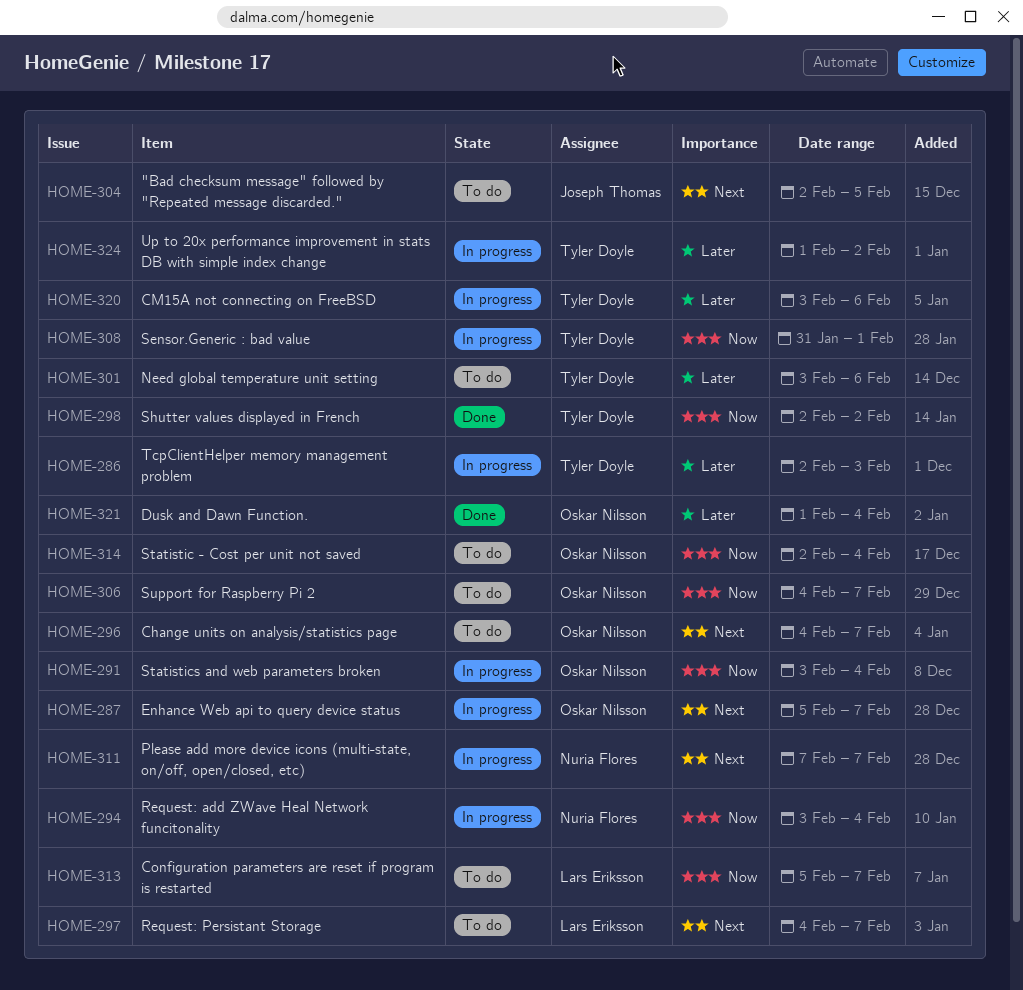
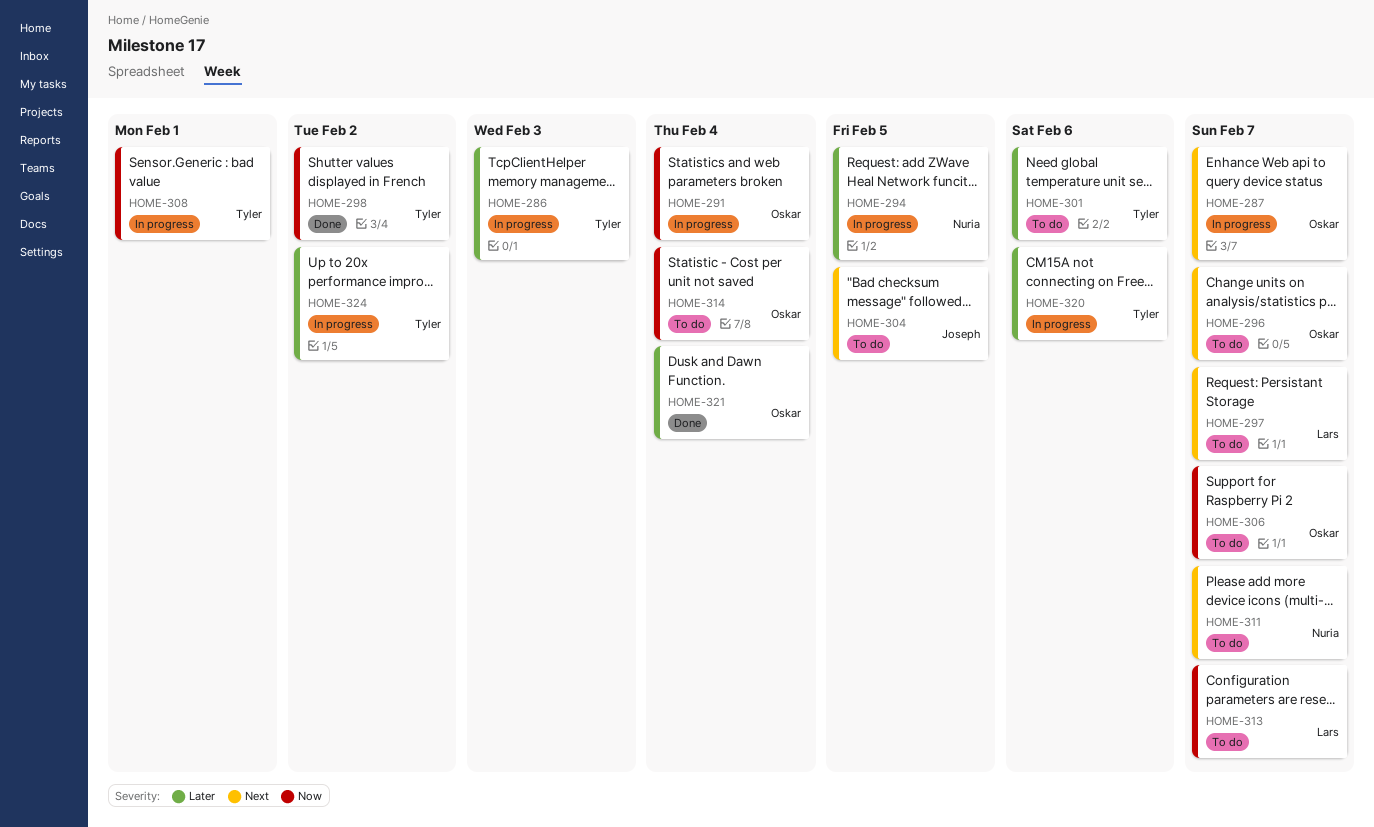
HOME-294, priority: Now -> Later
HOME-294, due: Feb 4 -> Feb 5
HOME-311, status: In progress -> To do

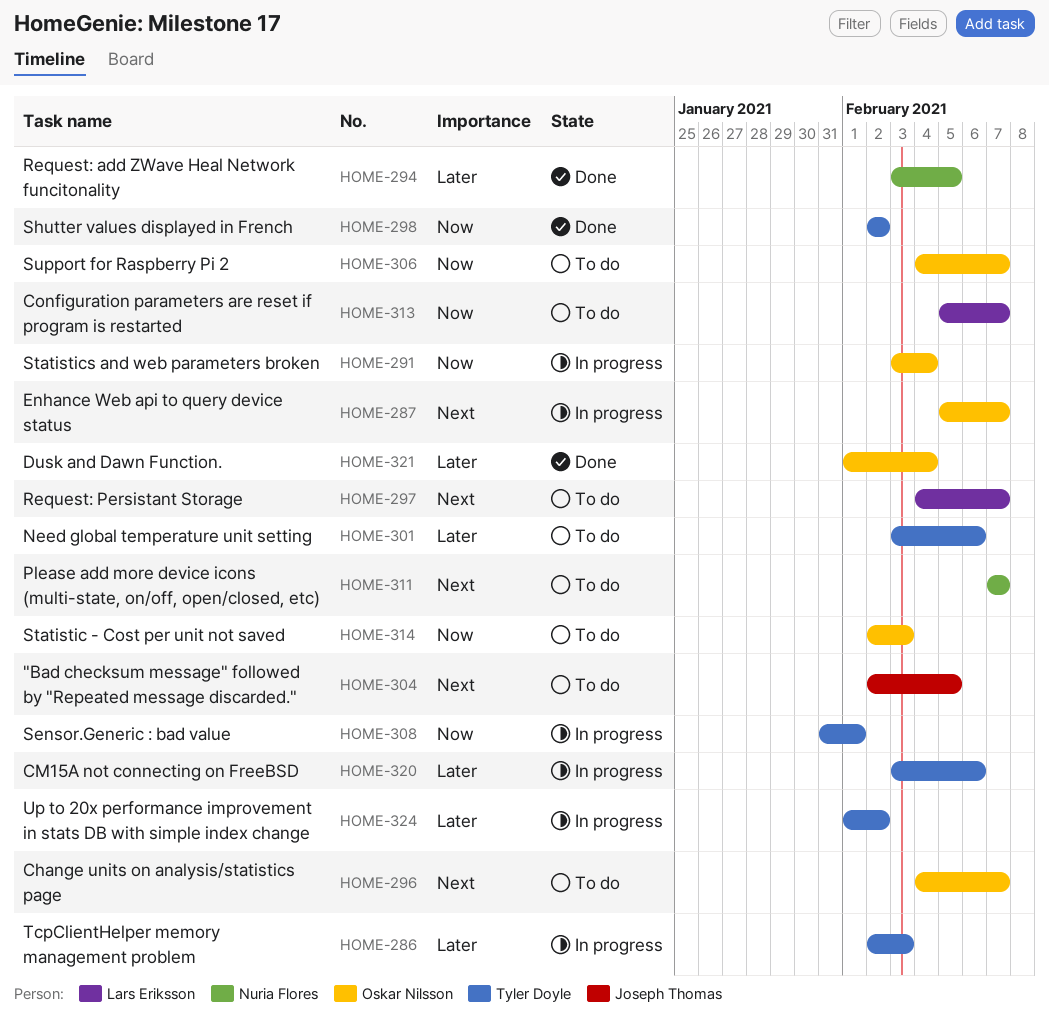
HOME-294, status: In progress -> Done
HOME-314, due: Feb 4 -> Feb 3

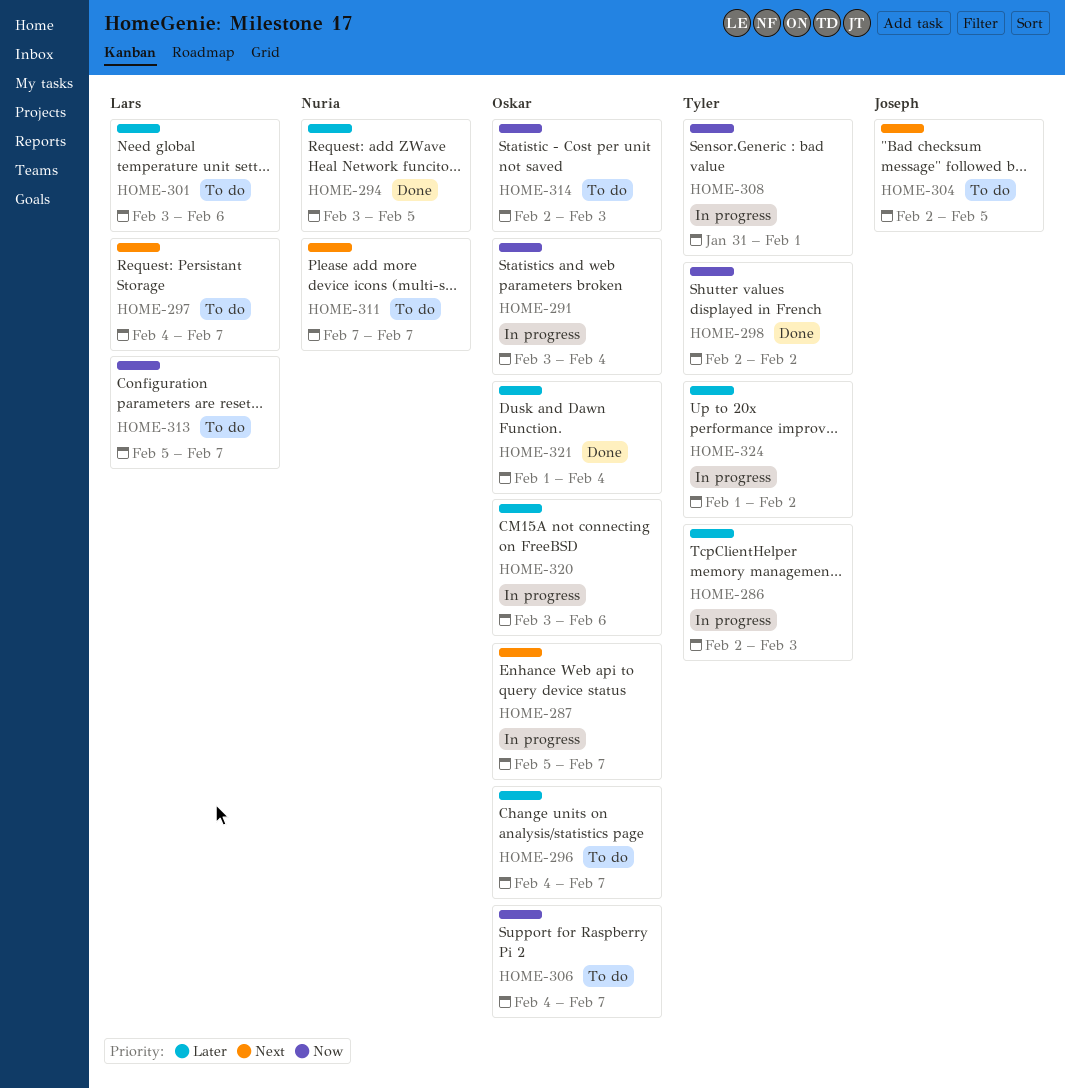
HOME-296, priority: Next -> Later
HOME-301, owner: Tyler Doyle -> Lars Eriksson
HOME-320, owner: Tyler Doyle -> Oskar Nilsson

